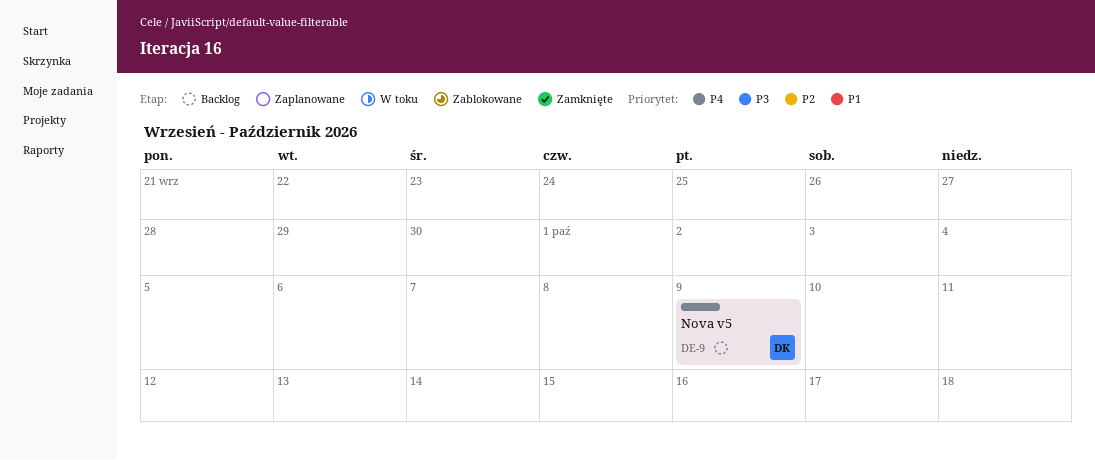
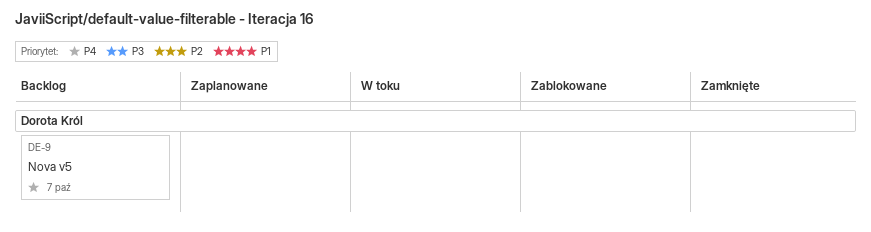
DE-9, due: Oct 9 -> Oct 7

